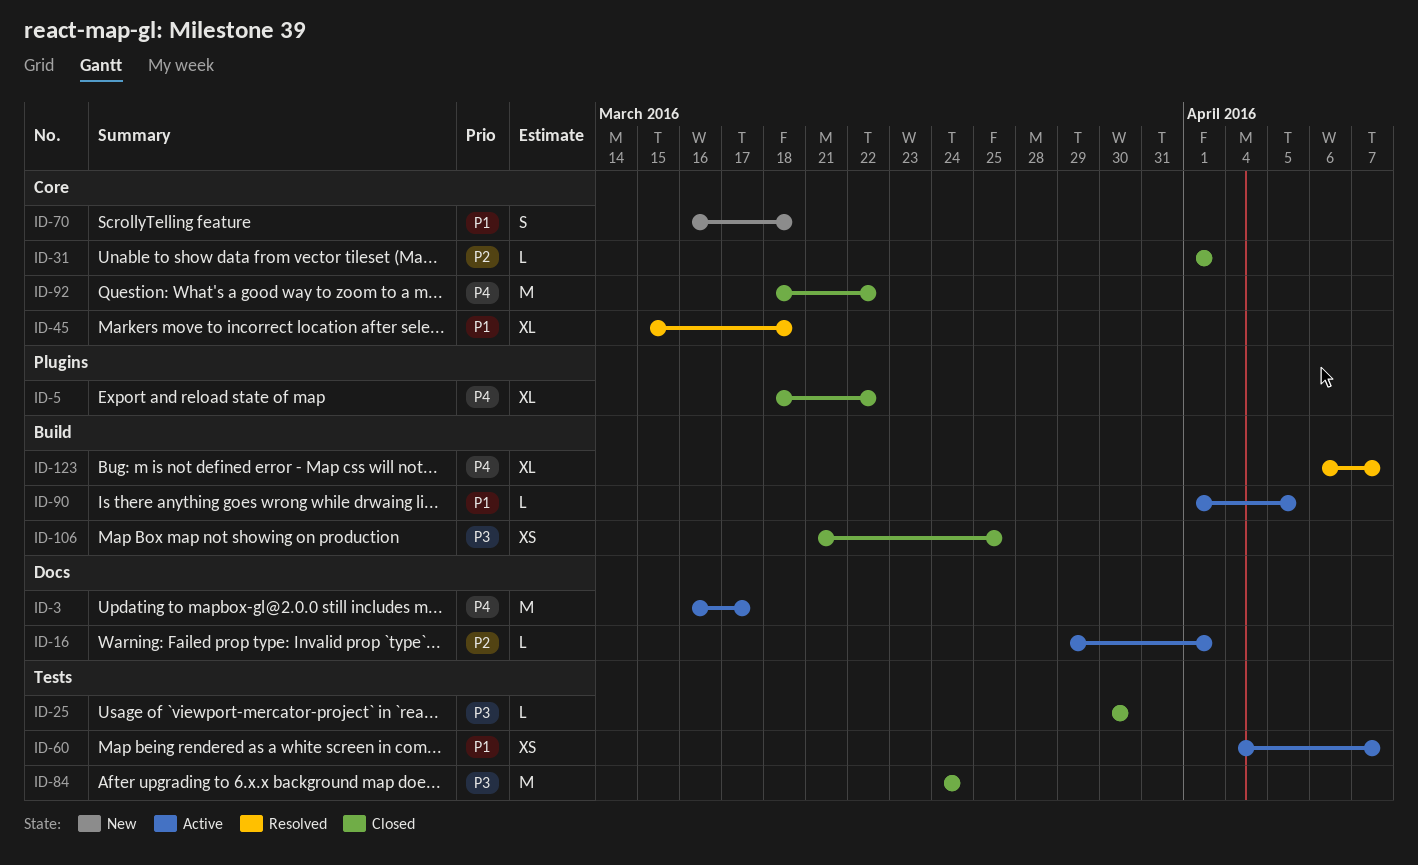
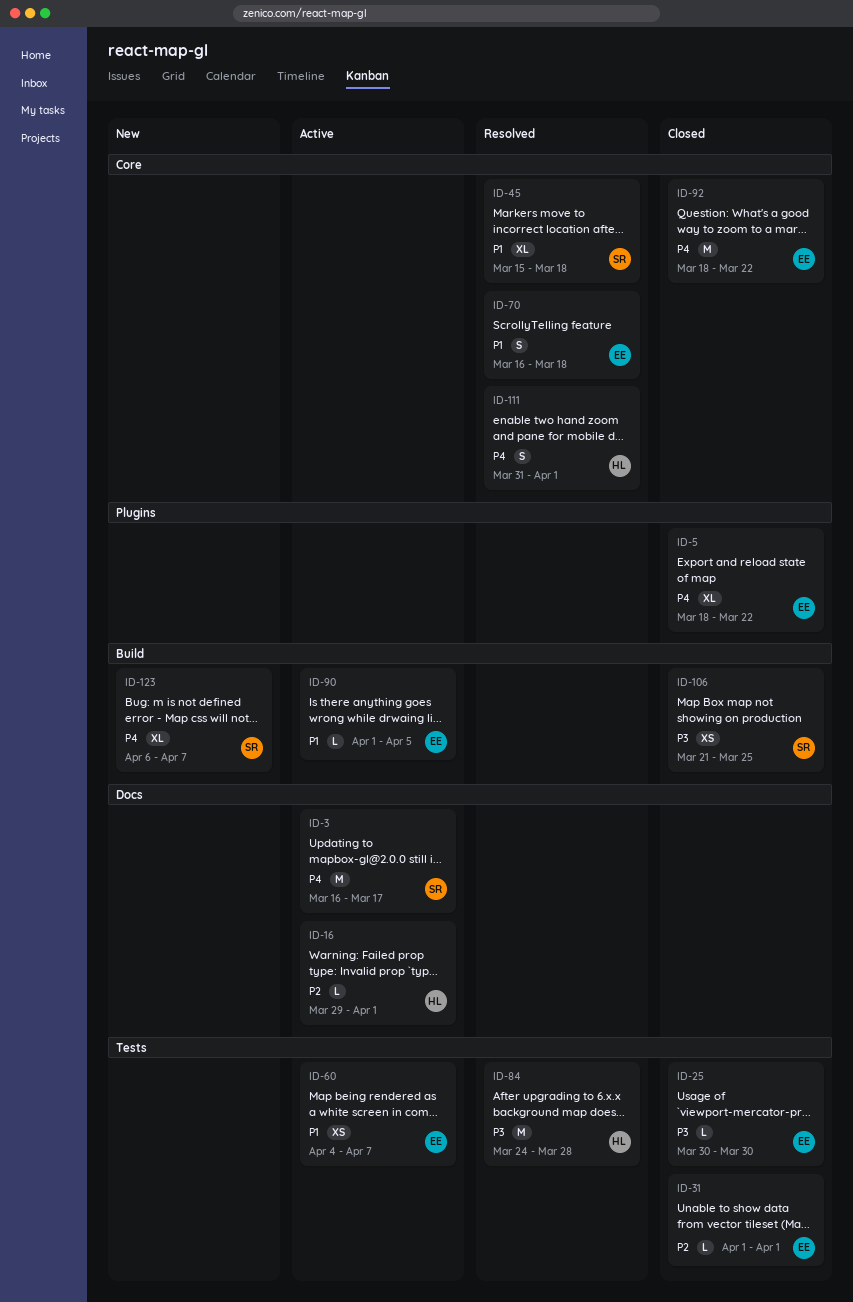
ID-31, label: Core -> Tests
ID-70, status: New -> Resolved
ID-84, status: Closed -> Resolved
ID-84, due: Mar 24 -> Mar 28
ID-111: none -> present
ID-123, status: Resolved -> New

